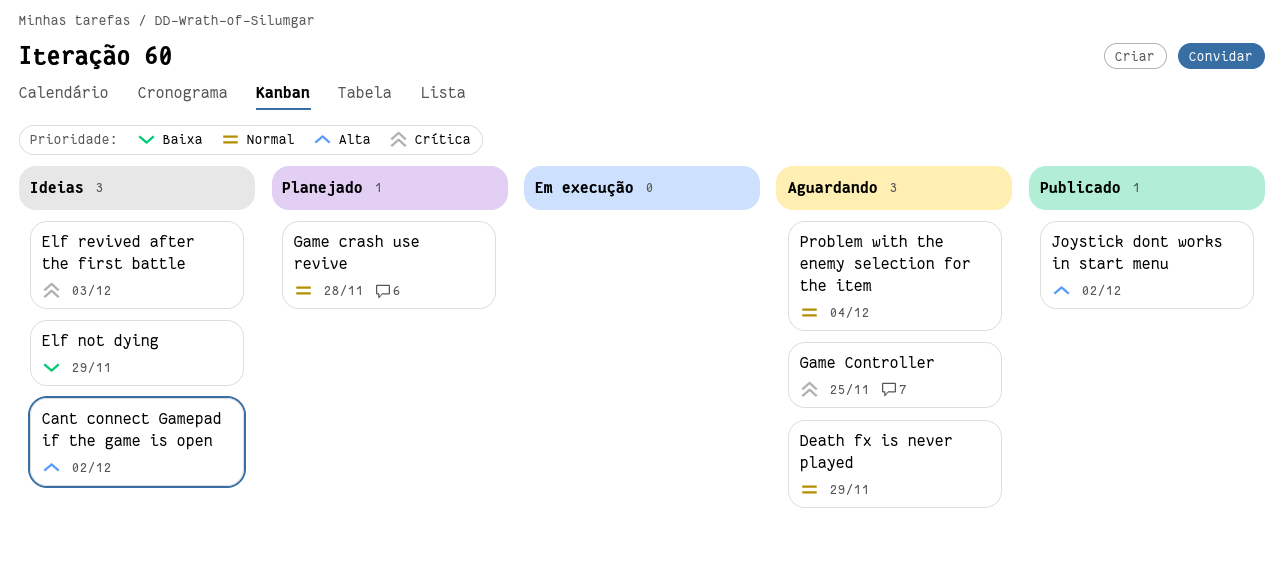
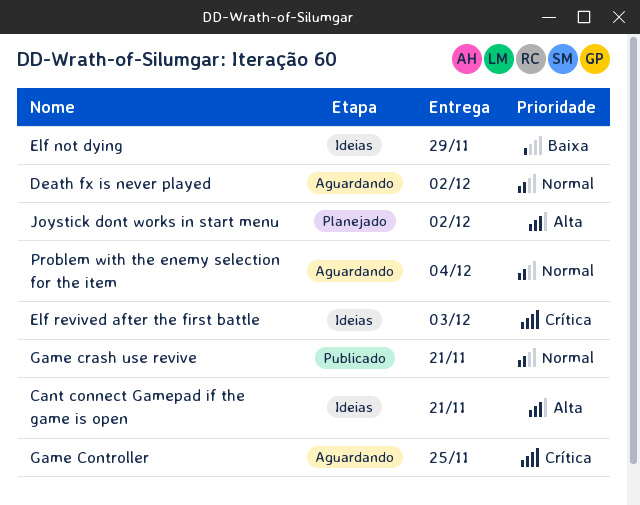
Cant connect Gamepad if the game is open, due: Dec 2 -> Nov 21
Death fx is never played, due: Nov 29 -> Dec 2
Game crash use revive, status: Planejado -> Publicado
Game crash use revive, due: Nov 28 -> Nov 21
Joystick dont works in start menu, status: Publicado -> Planejado

